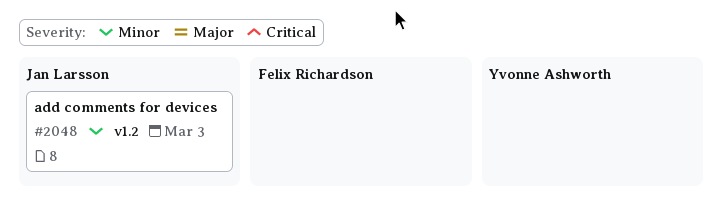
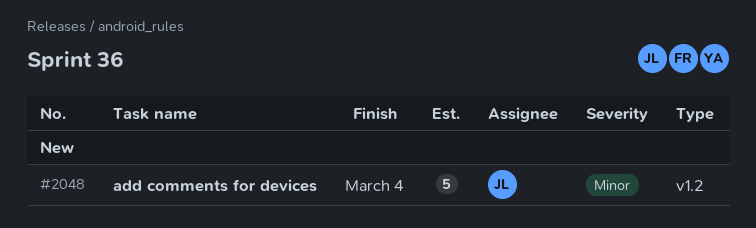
#2048, due: Mar 3 -> Mar 4

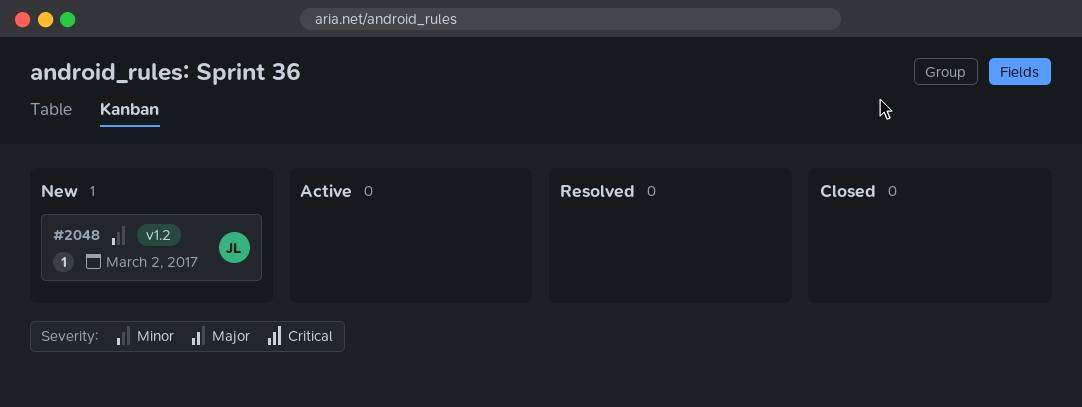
#2048, estimate: 5 -> 1
#2048, due: Mar 4 -> Mar 2

